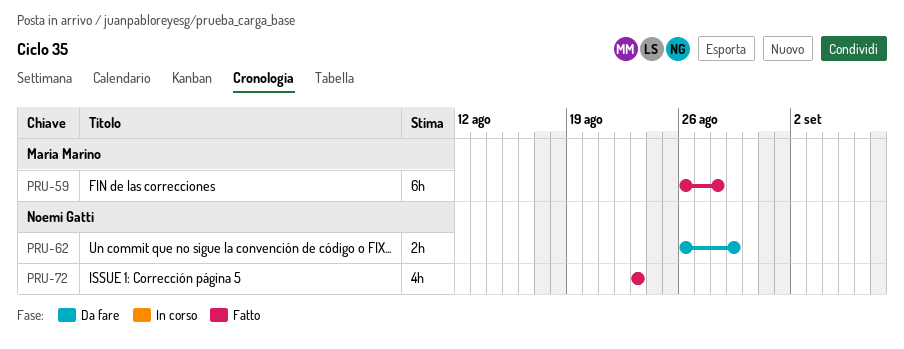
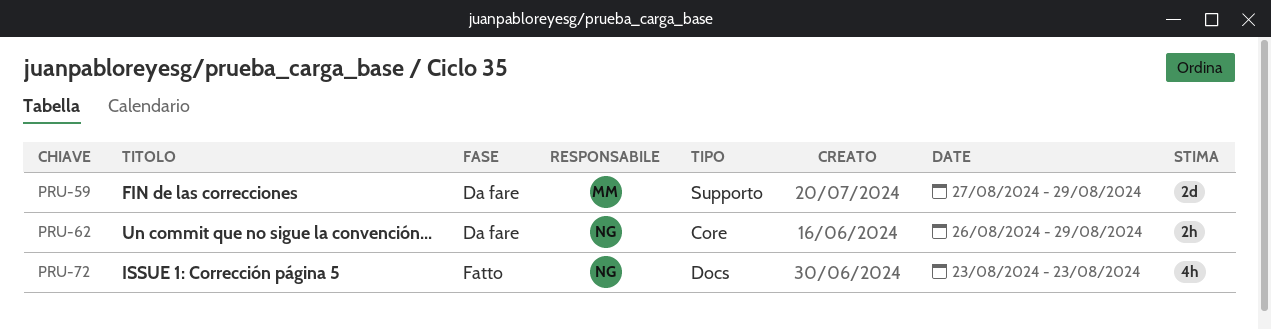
PRU-59, status: Fatto -> Da fare
PRU-59, estimate: 6h -> 2d
PRU-59, start: Aug 26 -> Aug 27
PRU-59, due: Aug 28 -> Aug 29

